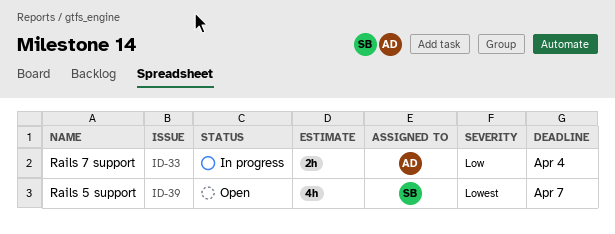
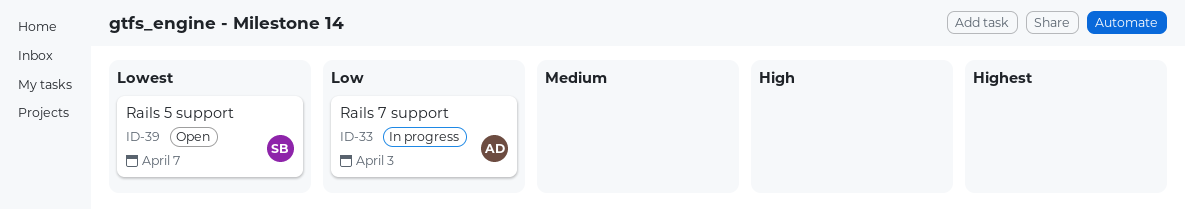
ID-33, due: Apr 4 -> Apr 3

